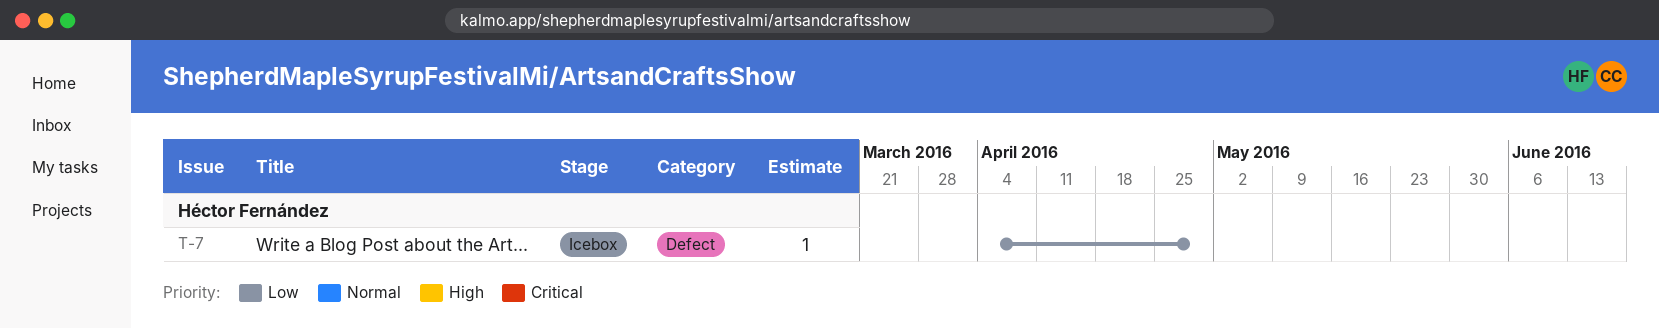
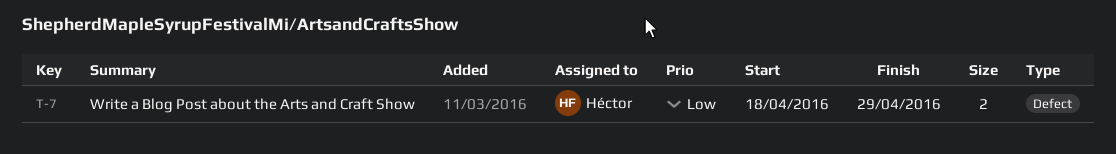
T-7, estimate: 1 -> 2
T-7, start: Apr 4 -> Apr 18

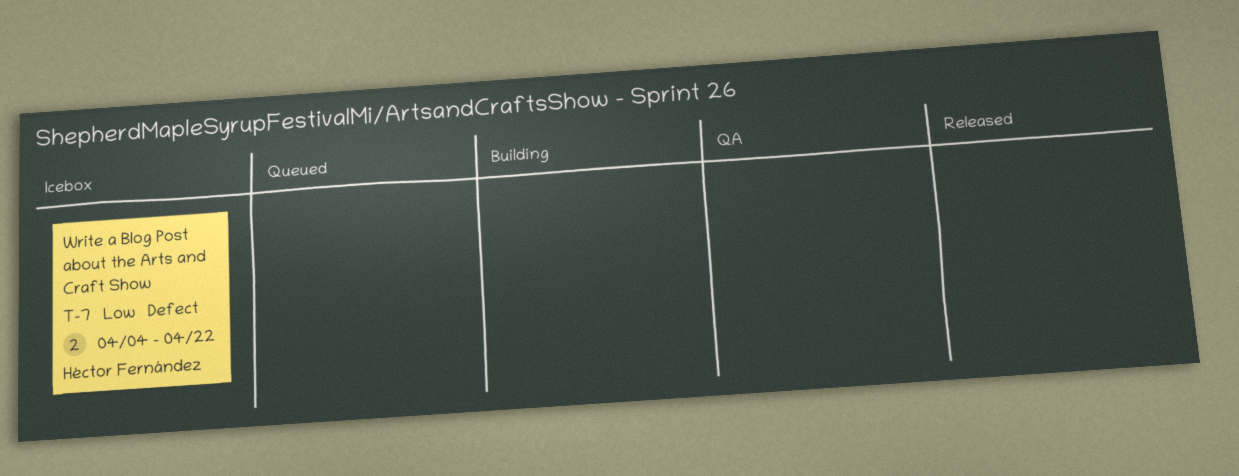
T-7, start: Apr 18 -> Apr 4
T-7, due: Apr 29 -> Apr 22

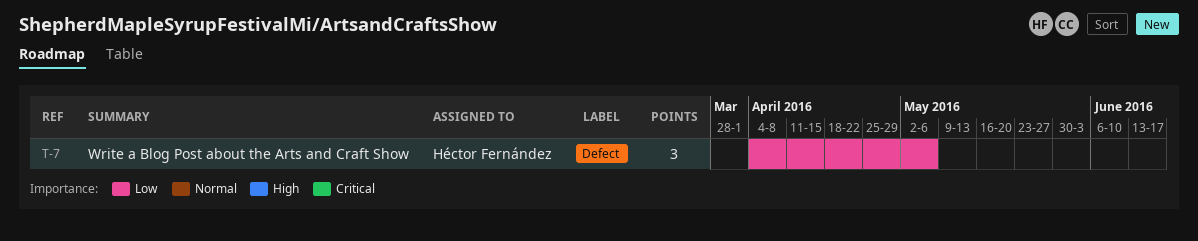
T-7, estimate: 2 -> 3
T-7, due: Apr 22 -> May 6

